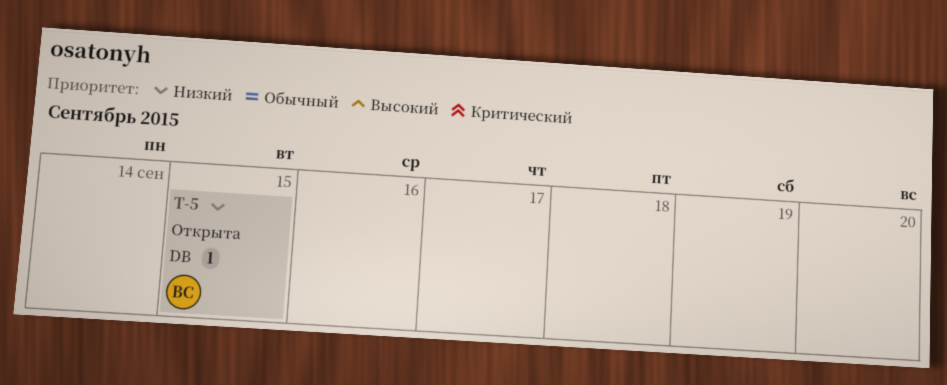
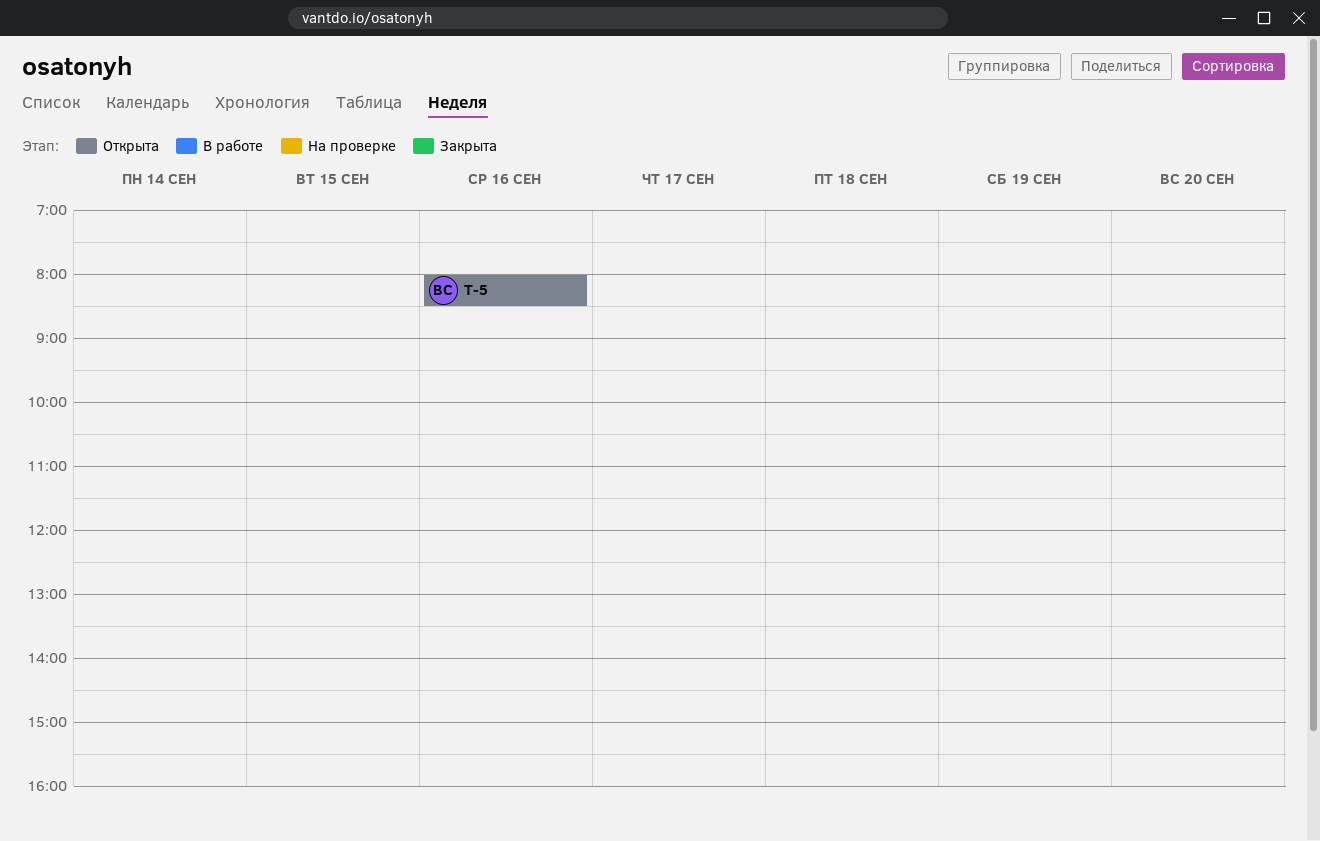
T-5, day: Sep 15 -> Sep 16

